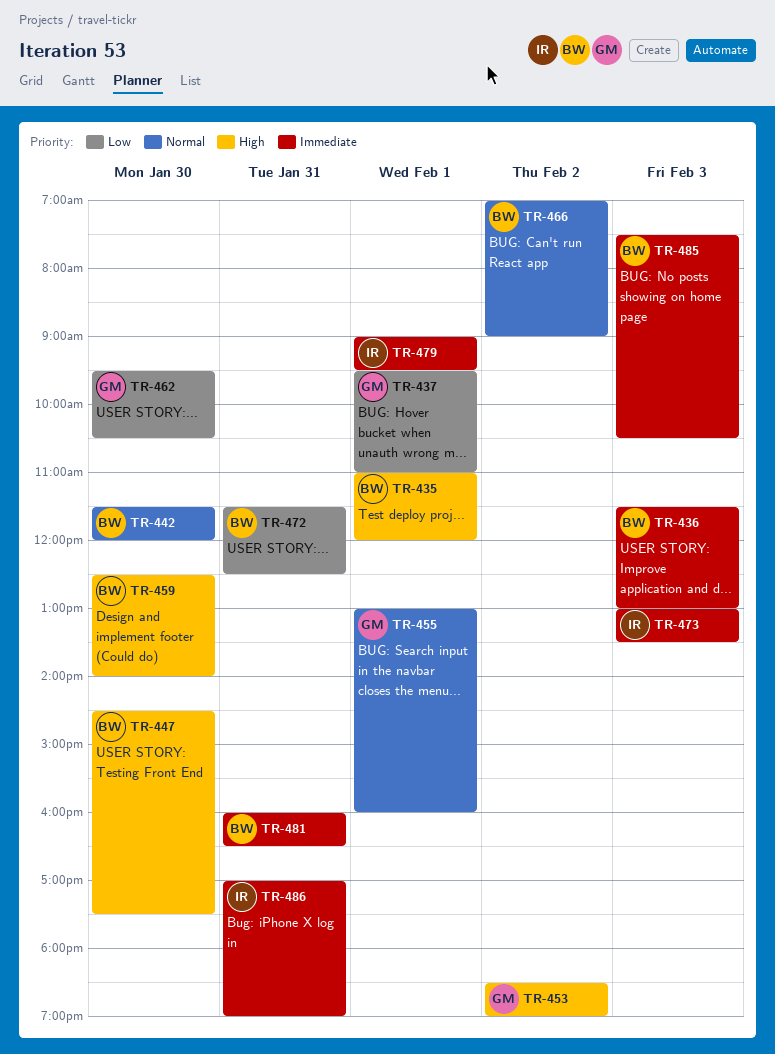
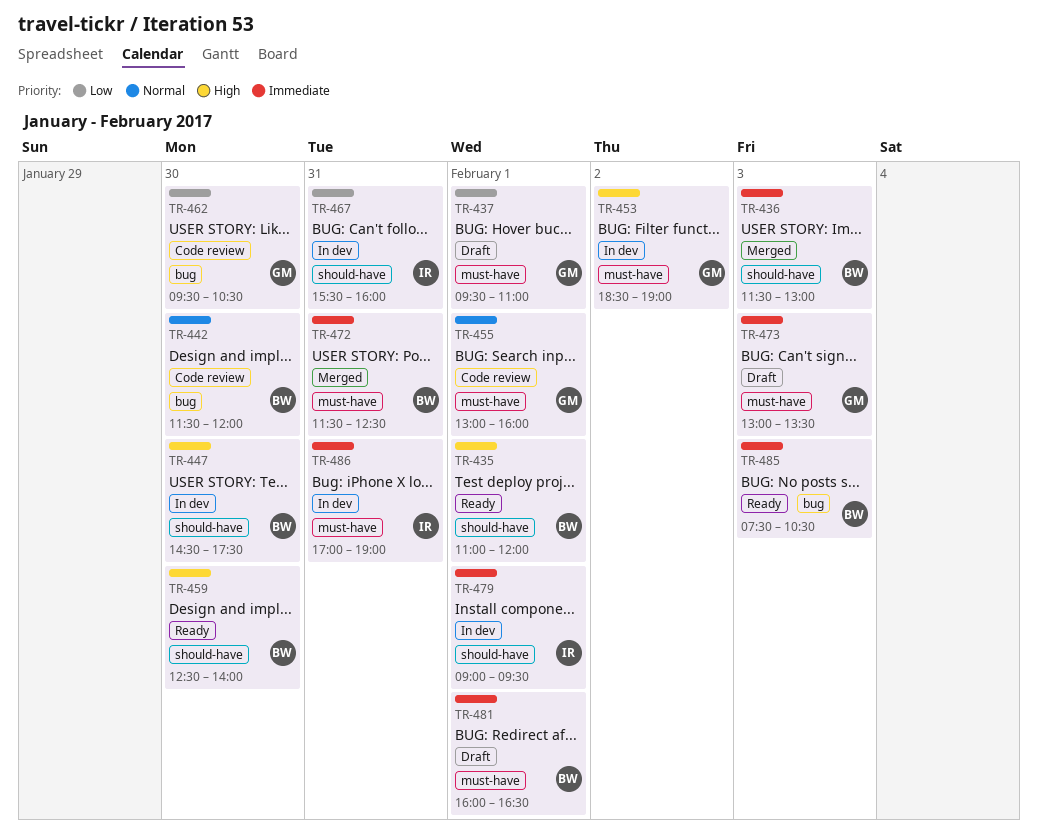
TR-466: present -> none
TR-467: none -> present
TR-472, priority: Low -> Immediate
TR-473, owner: IR -> GM
TR-481, day: Jan 31 -> Feb 1

